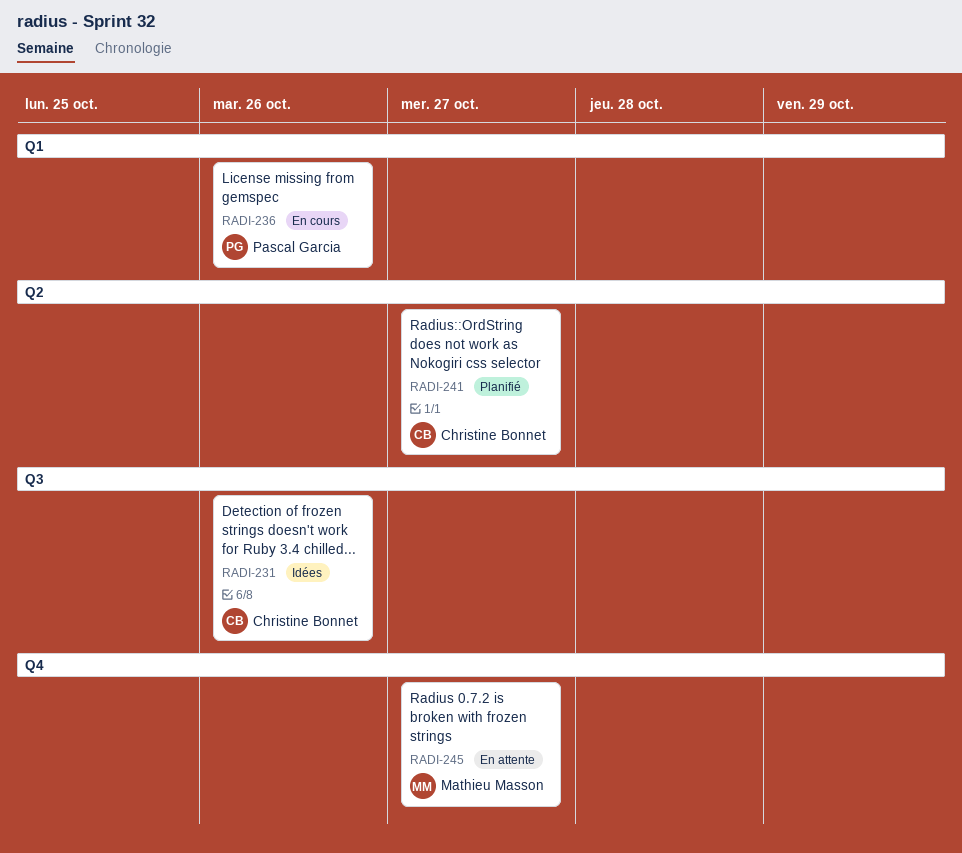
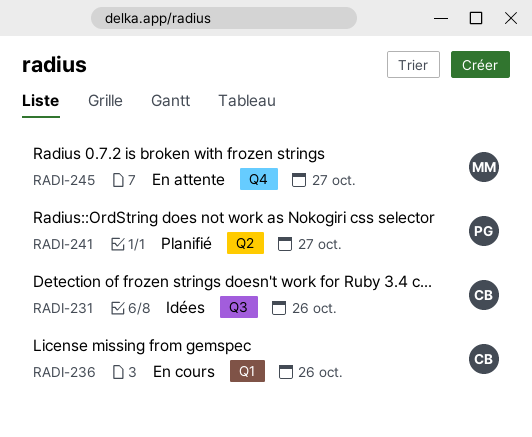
RADI-236, owner: Pascal Garcia -> Christine Bonnet
RADI-241, owner: Christine Bonnet -> Pascal Garcia

